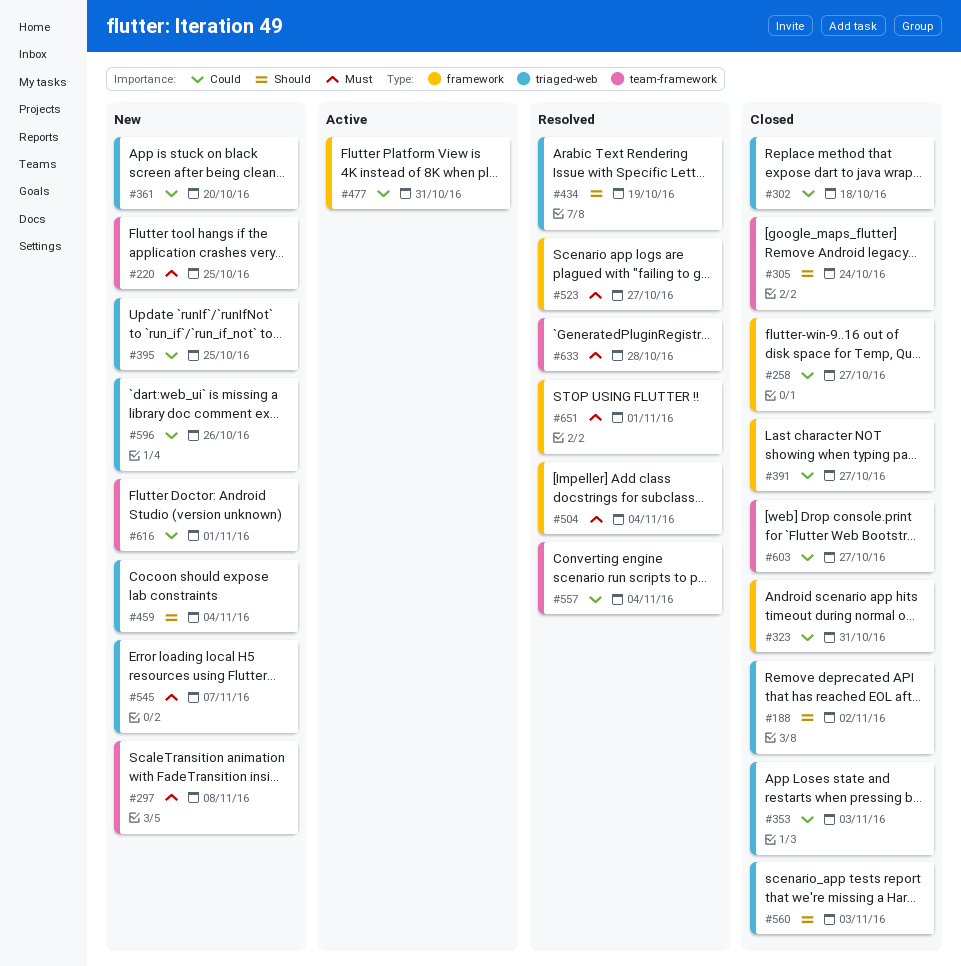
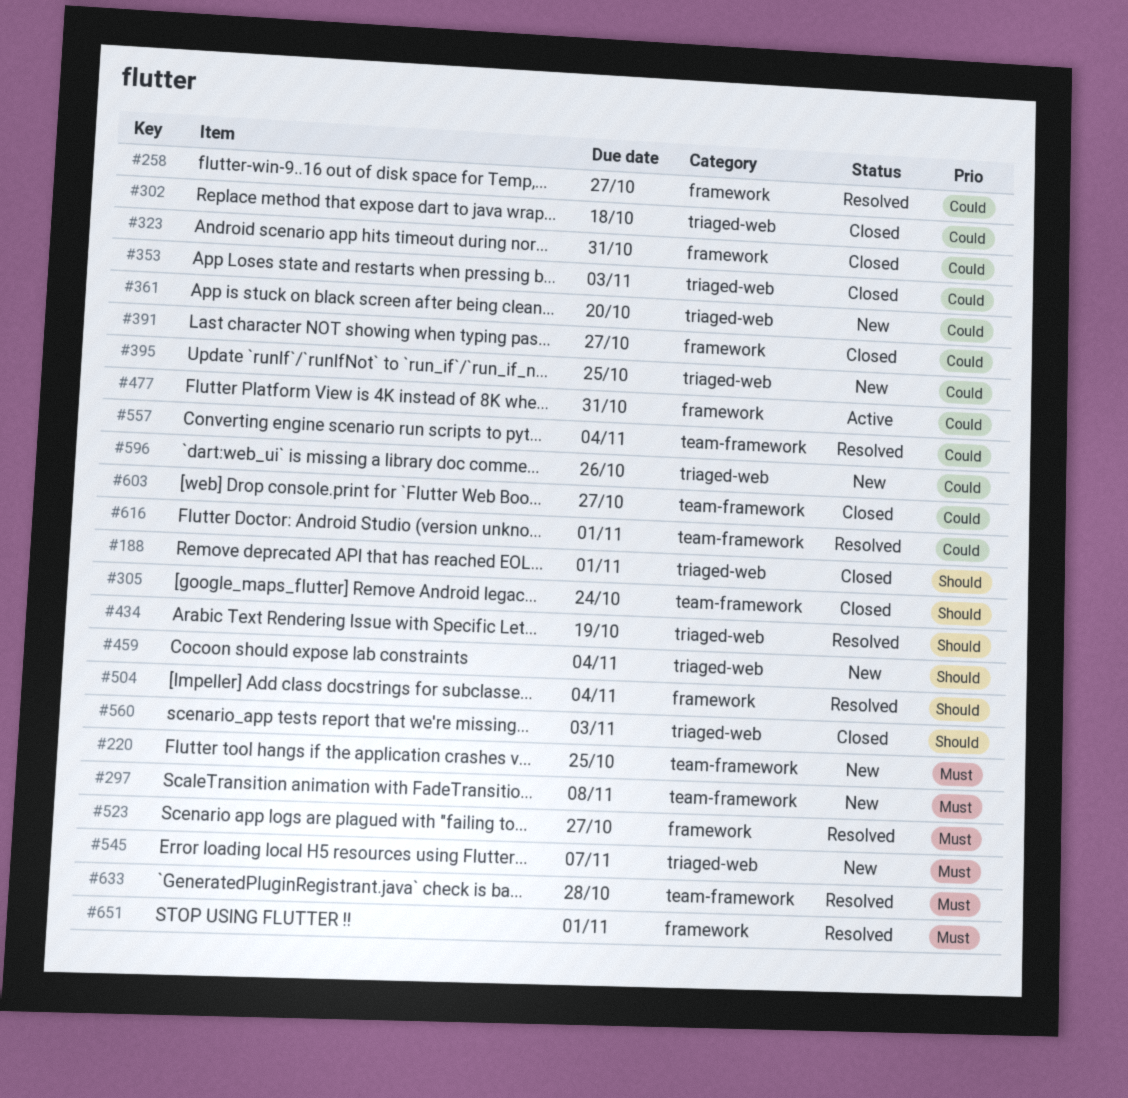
#188, due: Nov 2 -> Nov 1
#258, status: Closed -> Resolved
#504, priority: Must -> Should
#616, status: New -> Resolved

